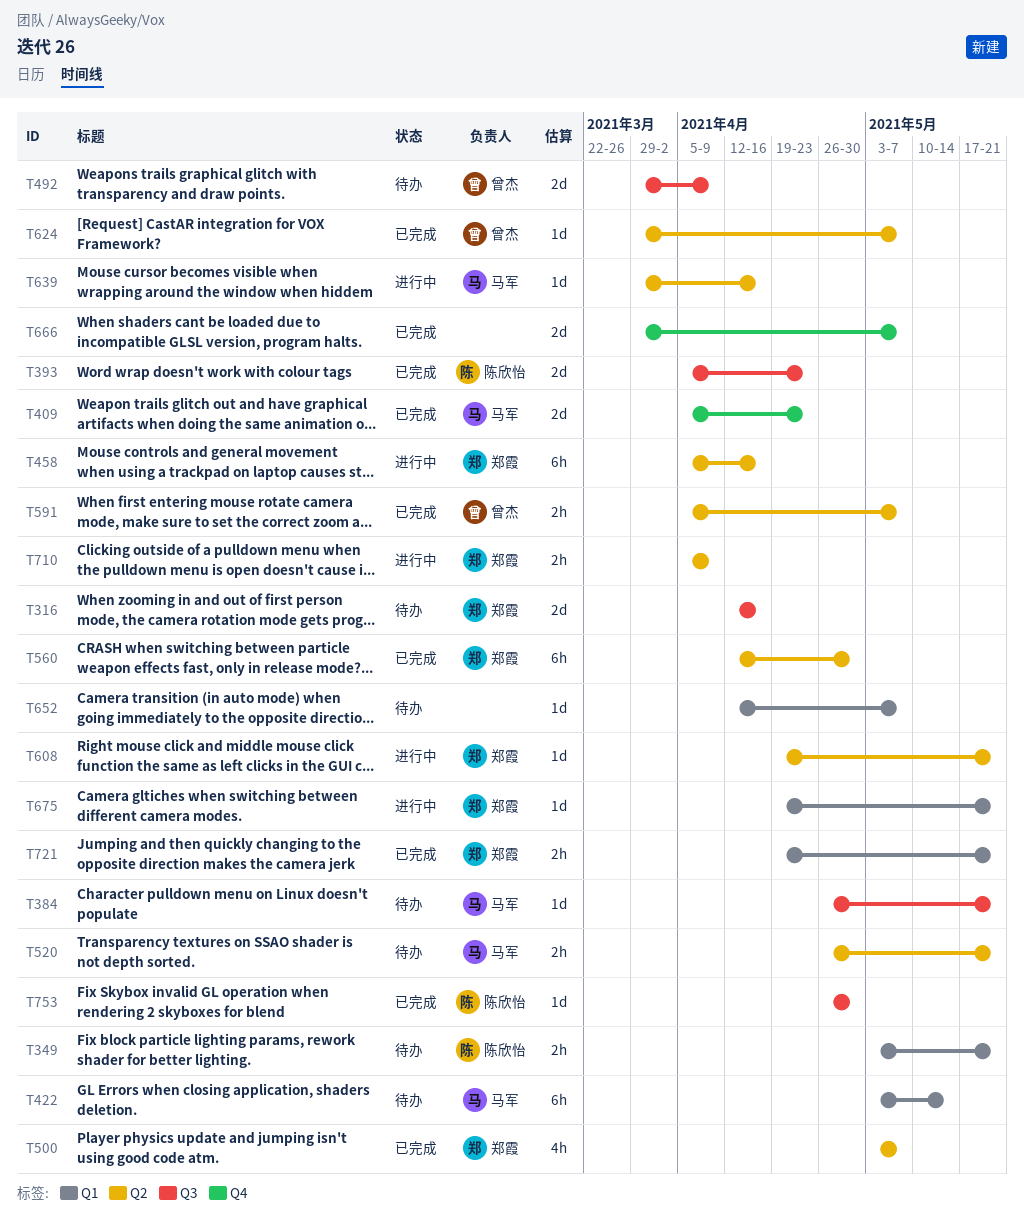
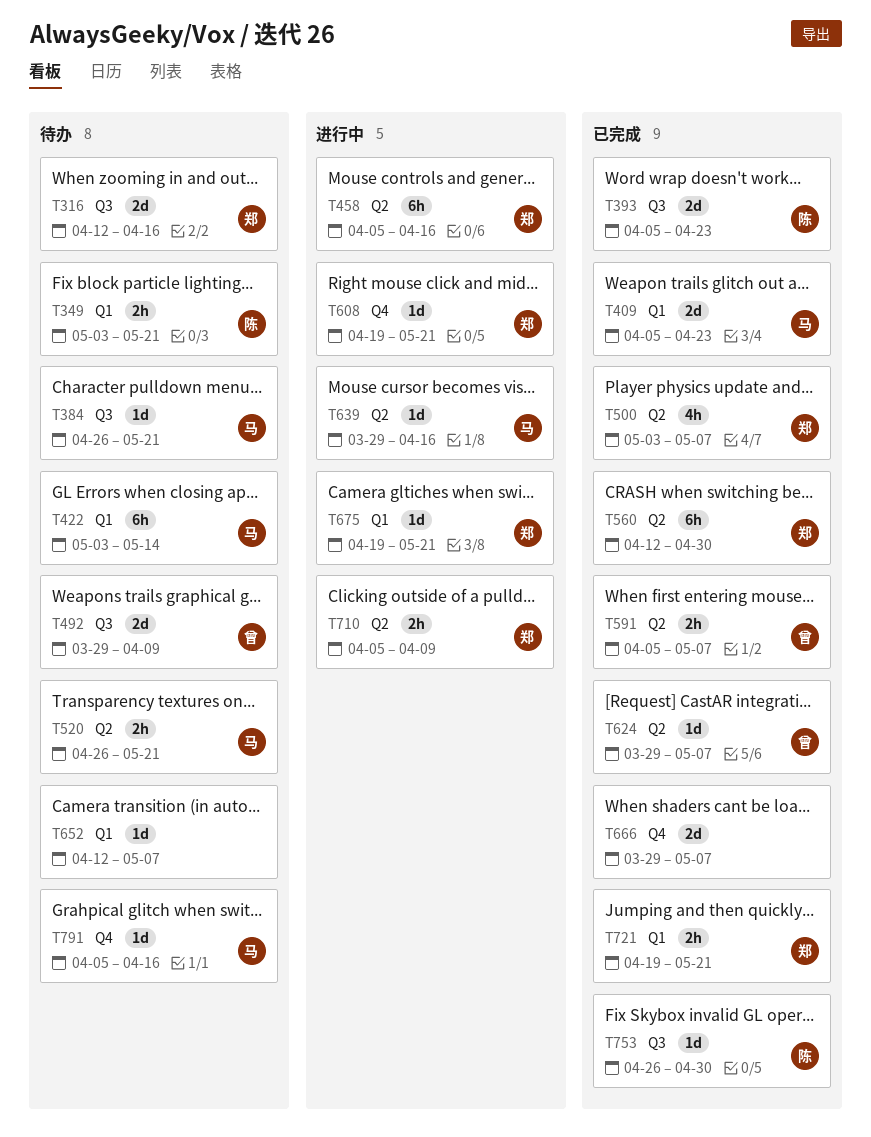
T409, label: Q4 -> Q1
T608, label: Q2 -> Q4
T791: none -> present

